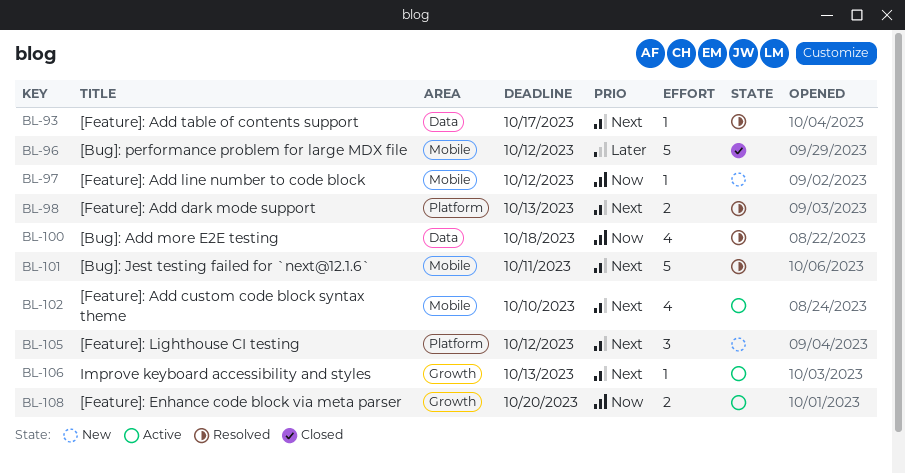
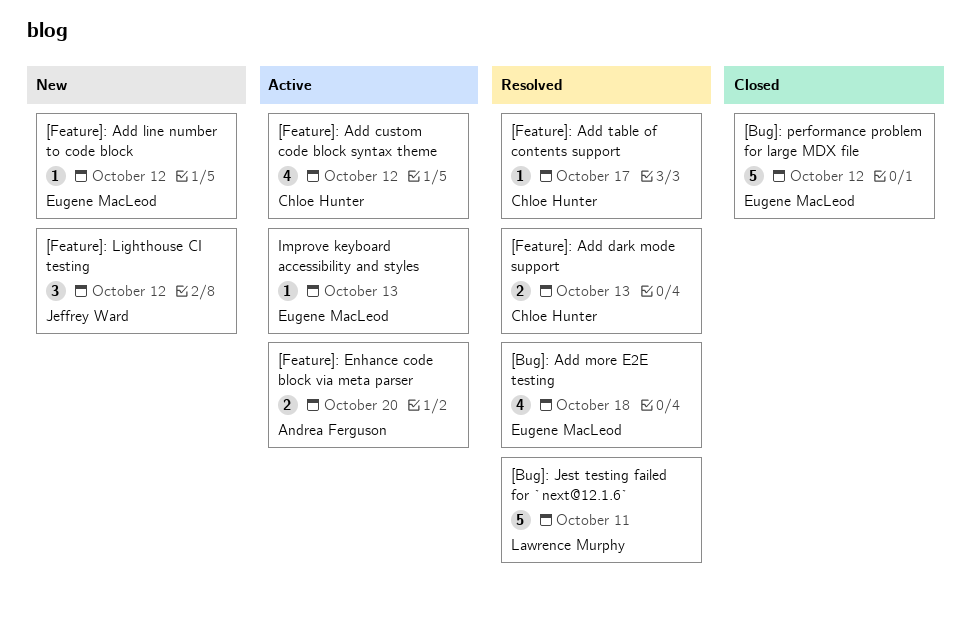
[Feature]: Add custom code block syntax theme, due: Oct 10 -> Oct 12

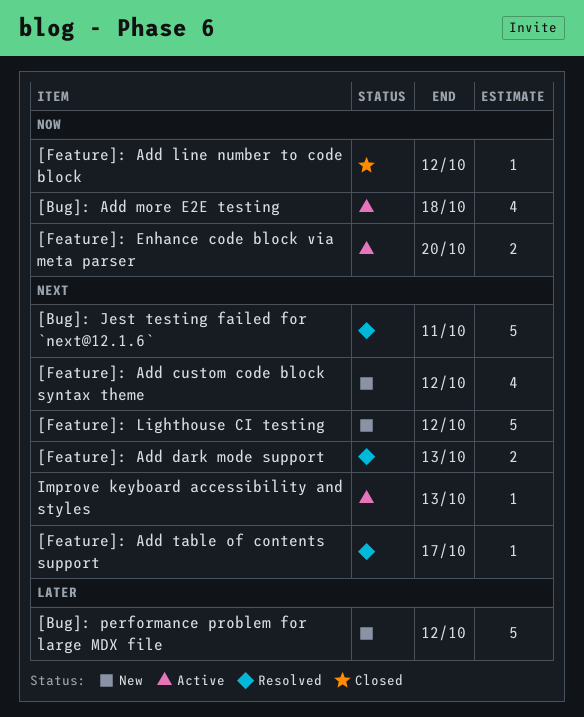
[Bug]: Add more E2E testing, status: Resolved -> Active
[Bug]: performance problem for large MDX file, status: Closed -> New
[Feature]: Add custom code block syntax theme, status: Active -> New
[Feature]: Add line number to code block, status: New -> Closed
[Feature]: Lighthouse CI testing, estimate: 3 -> 5

